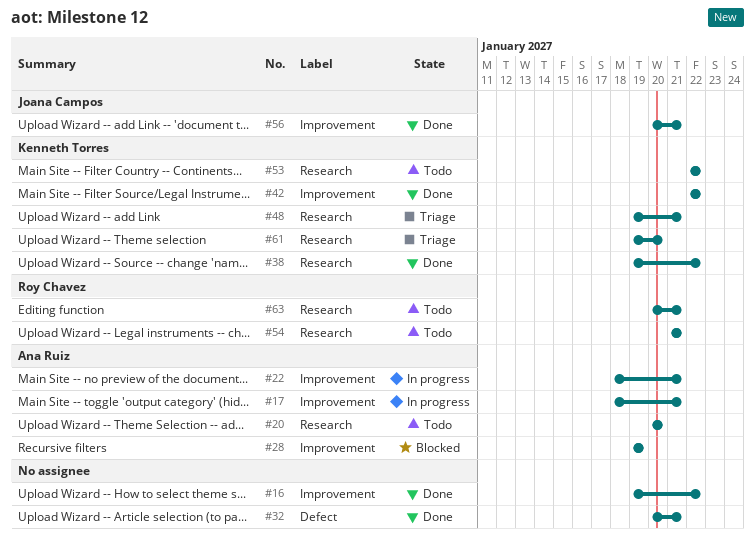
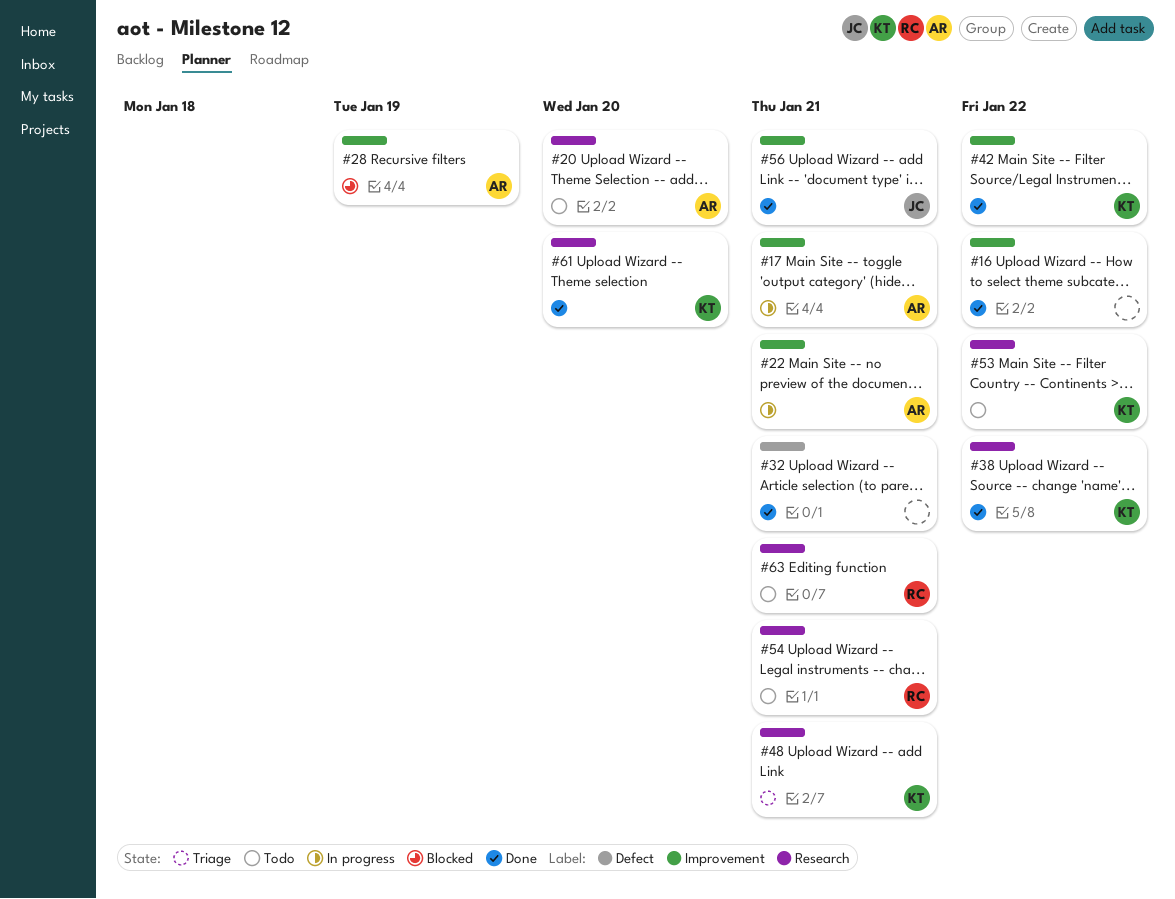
#61, status: Triage -> Done

